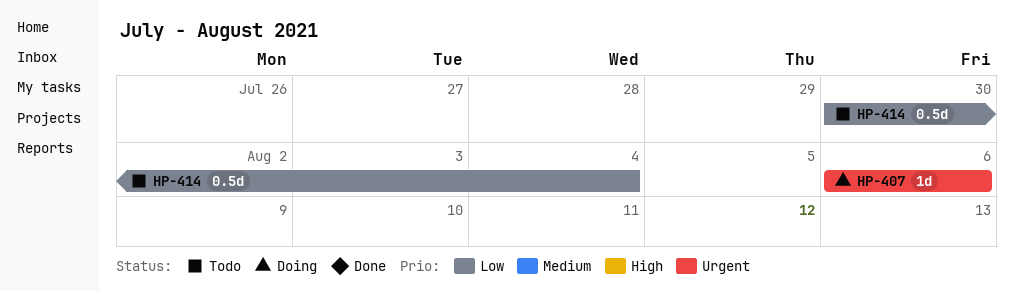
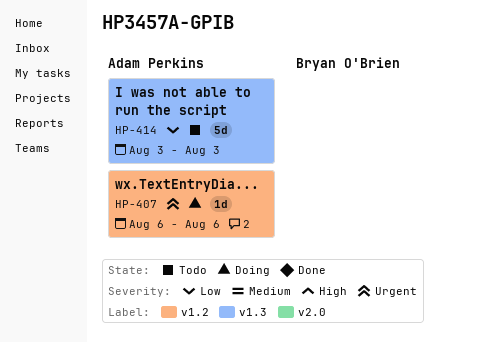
HP-414, estimate: 0.5d -> 5d
HP-414, start: Jul 30 -> Aug 3
HP-414, due: Aug 4 -> Aug 3

